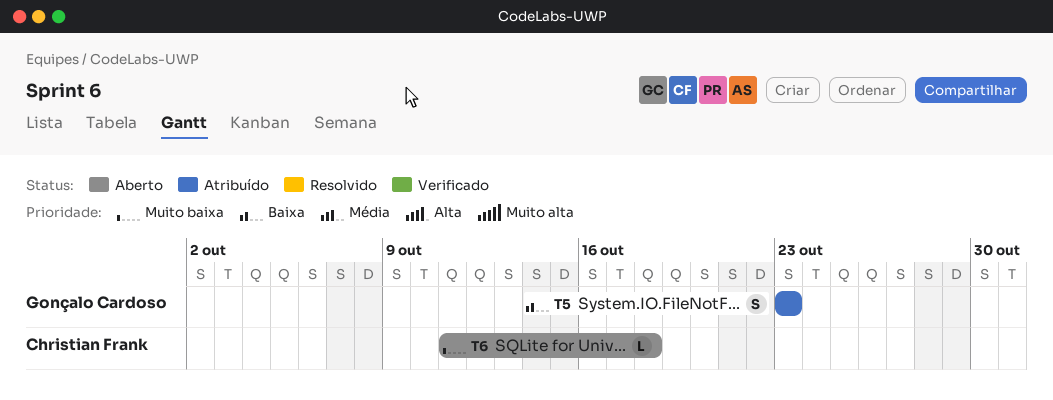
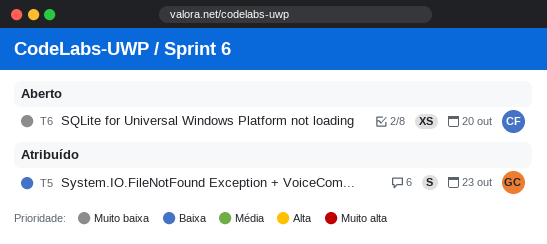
T6, estimate: L -> XS
T6, due: Oct 18 -> Oct 20

